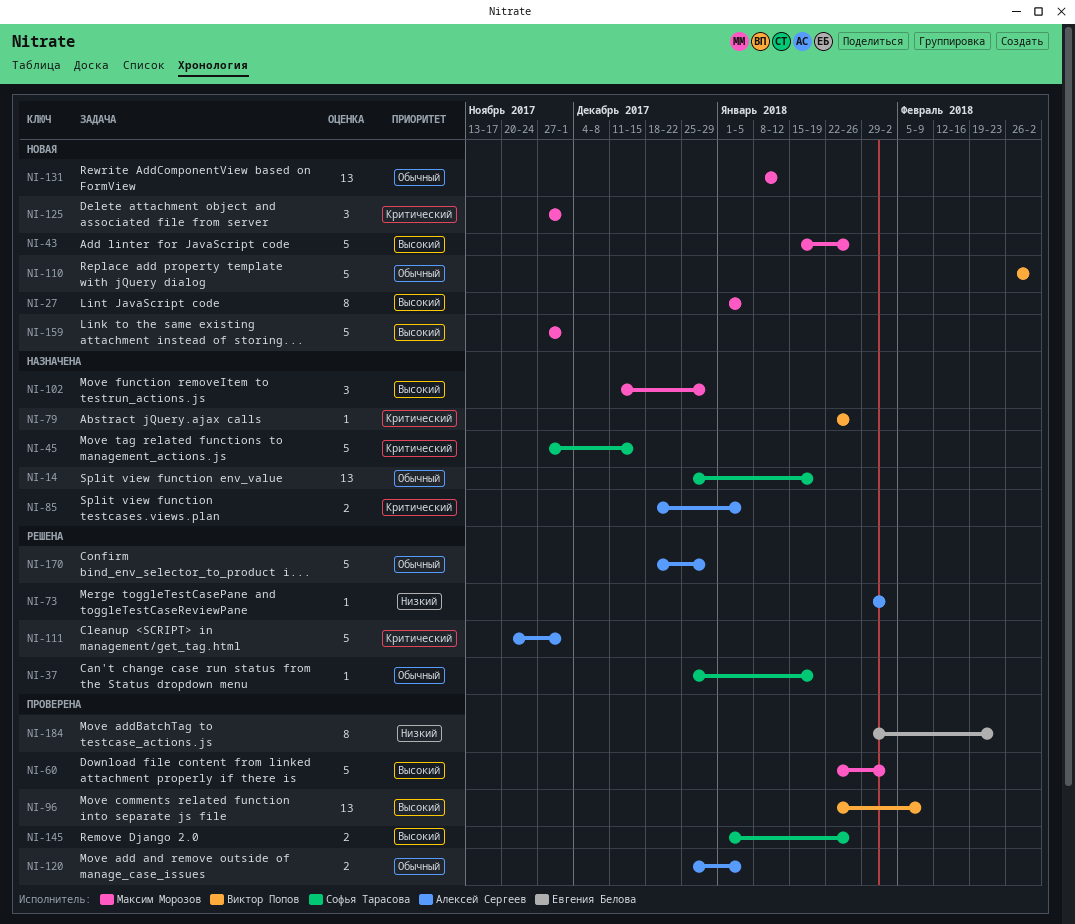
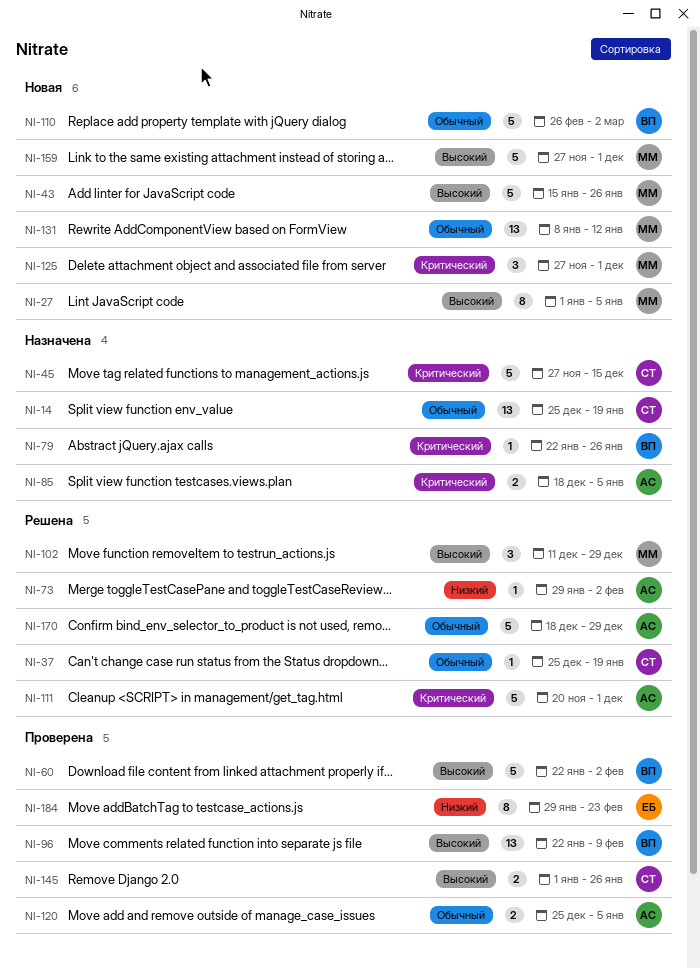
NI-60, owner: Максим Морозов -> Виктор Попов
NI-102, status: Назначена -> Решена

